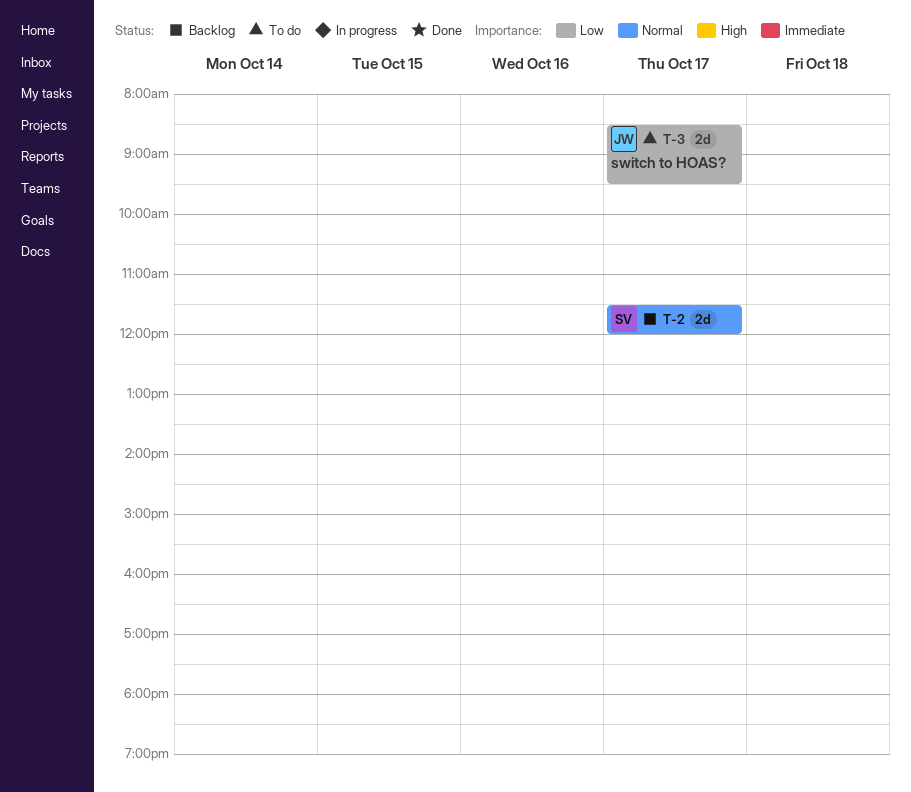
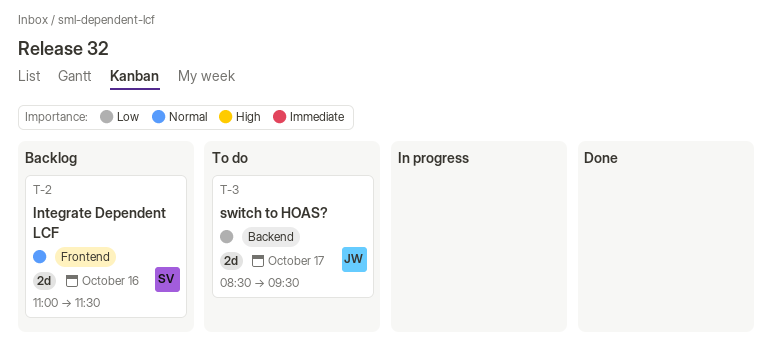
T-2, day: Oct 17 -> Oct 16
T-2, begins: 11:30 -> 11:00
T-2, ends: 12:00 -> 11:30

